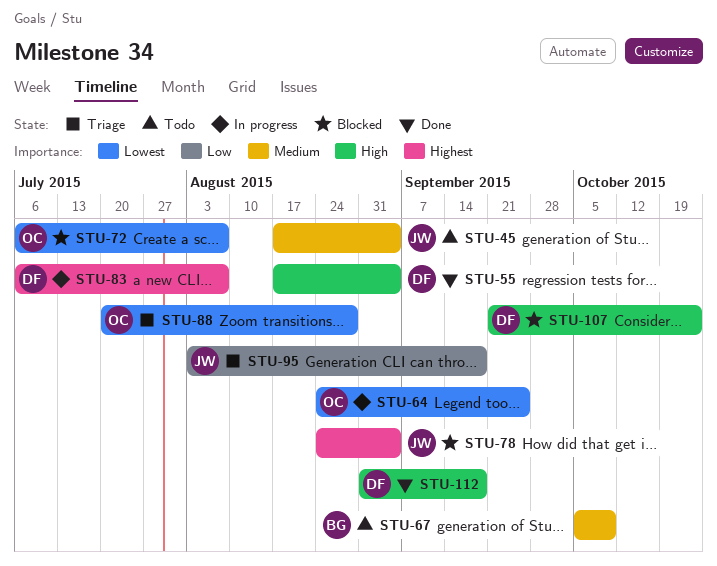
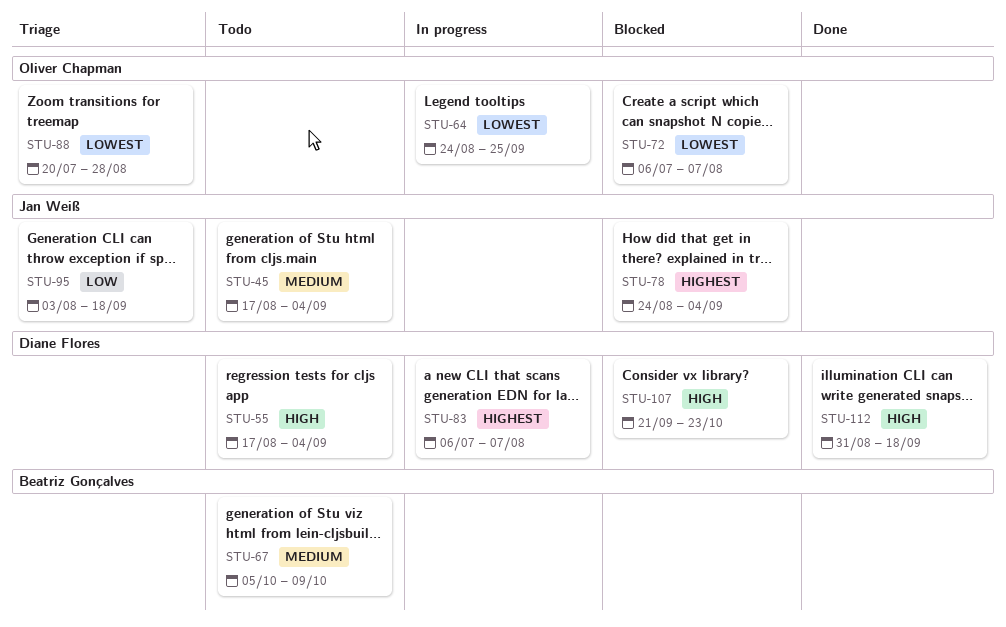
STU-55, status: Done -> Todo

